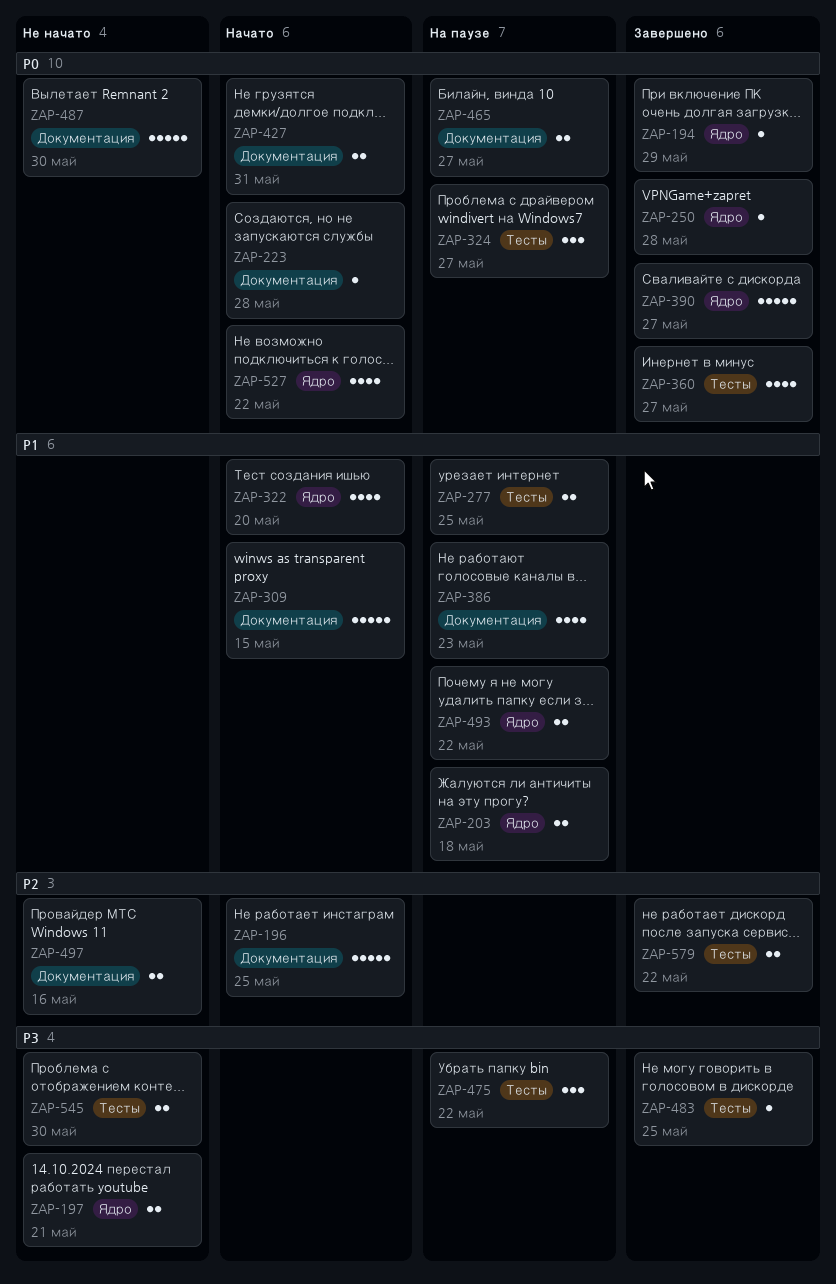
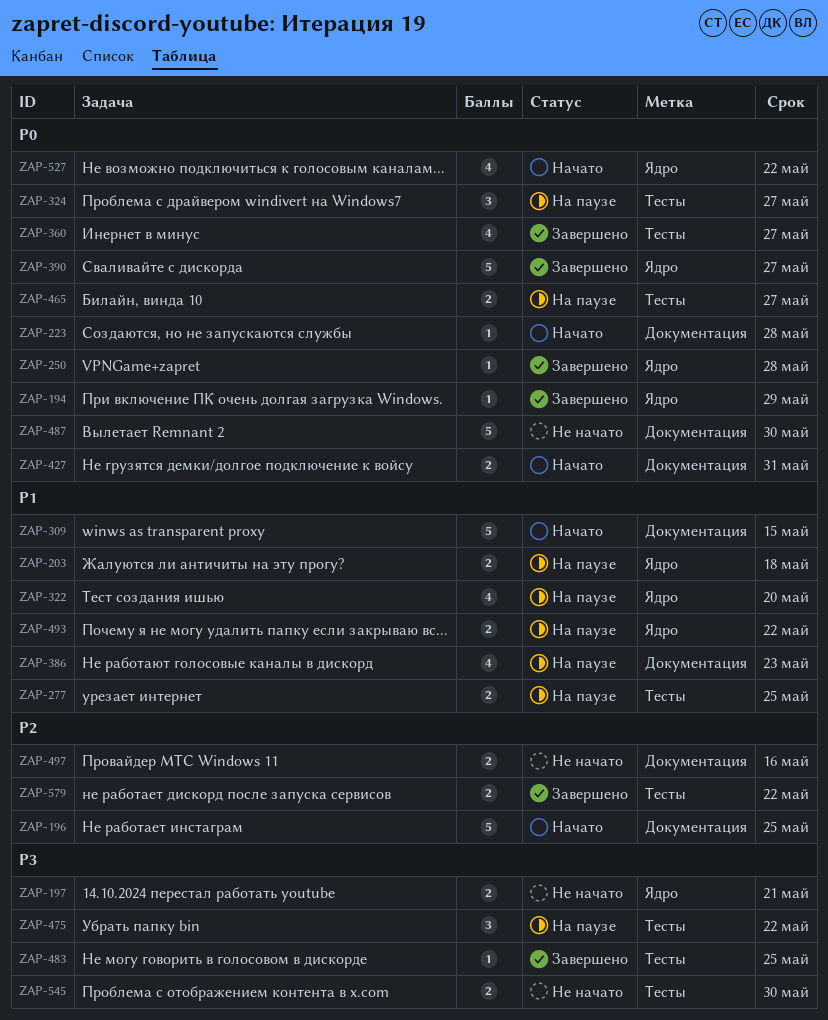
ZAP-322, status: Начато -> На паузе
ZAP-465, label: Документация -> Тесты

